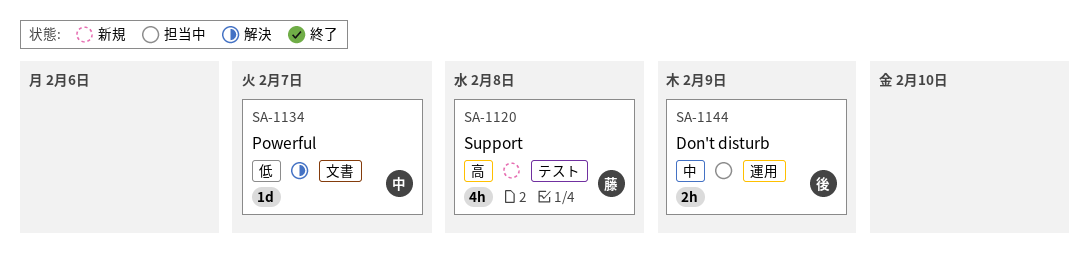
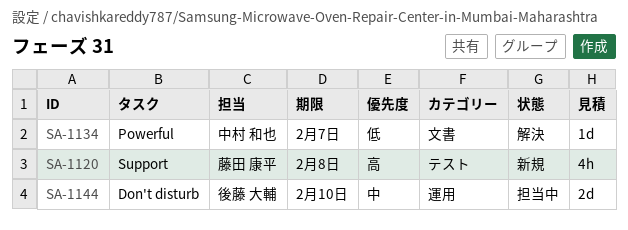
SA-1144, estimate: 2h -> 2d
SA-1144, due: Feb 9 -> Feb 10

